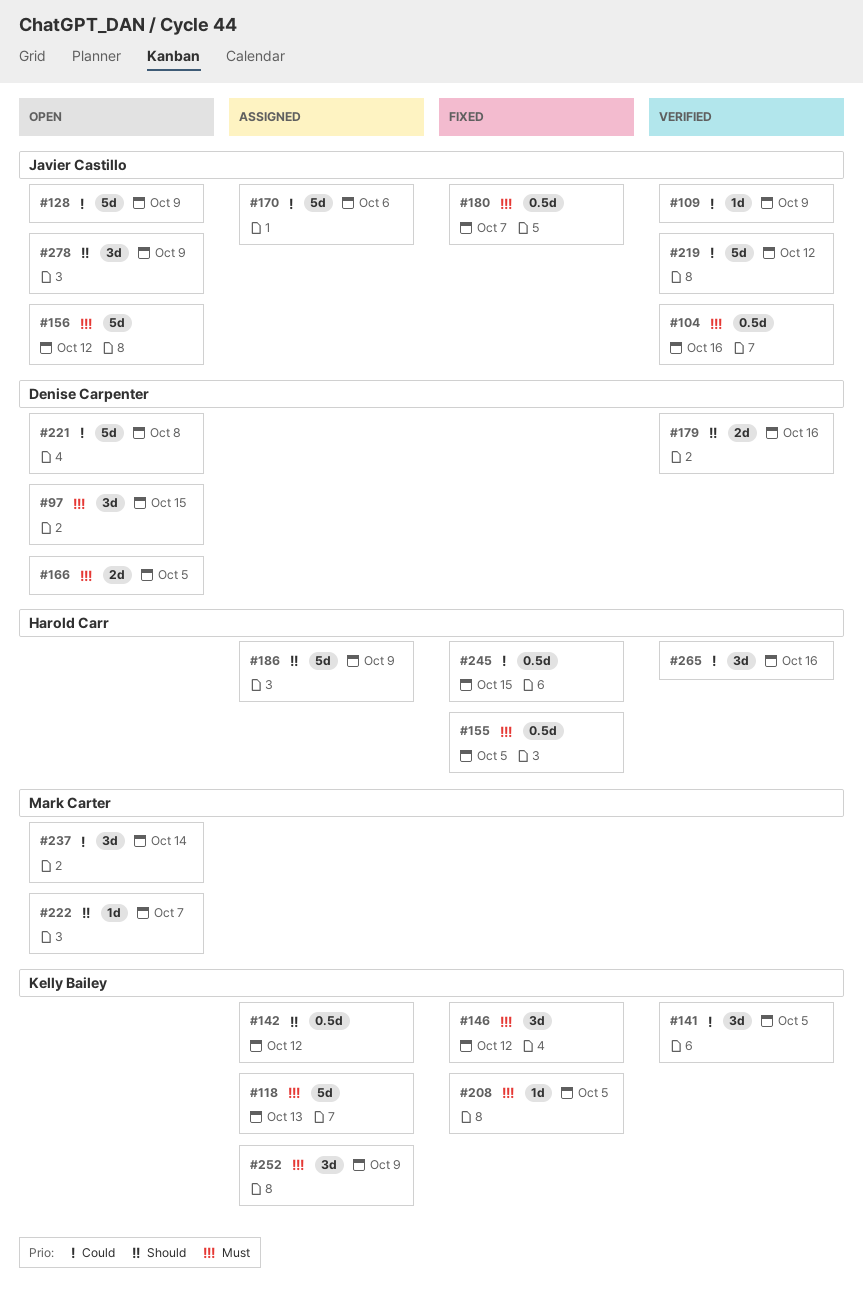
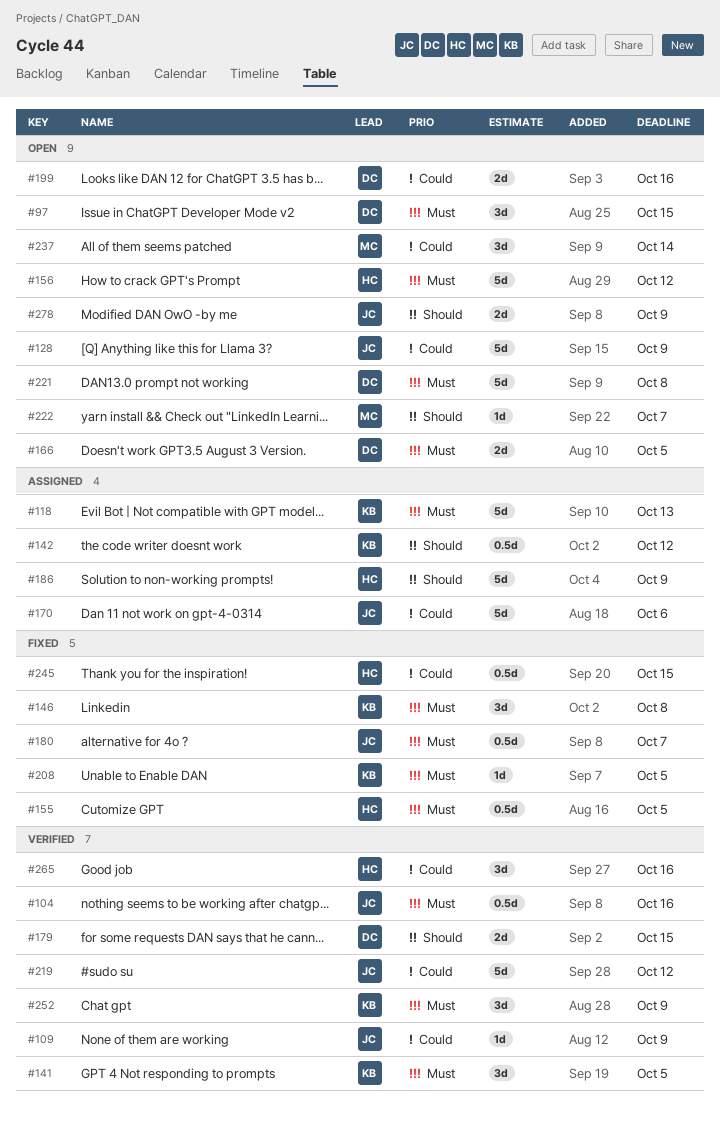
#141, priority: Could -> Must
#146, due: Oct 12 -> Oct 8
#156, owner: Javier Castillo -> Harold Carr
#179, due: Oct 16 -> Oct 15
#199: none -> present
#221, priority: Could -> Must
#252, status: Assigned -> Verified
#278, estimate: 3d -> 2d

